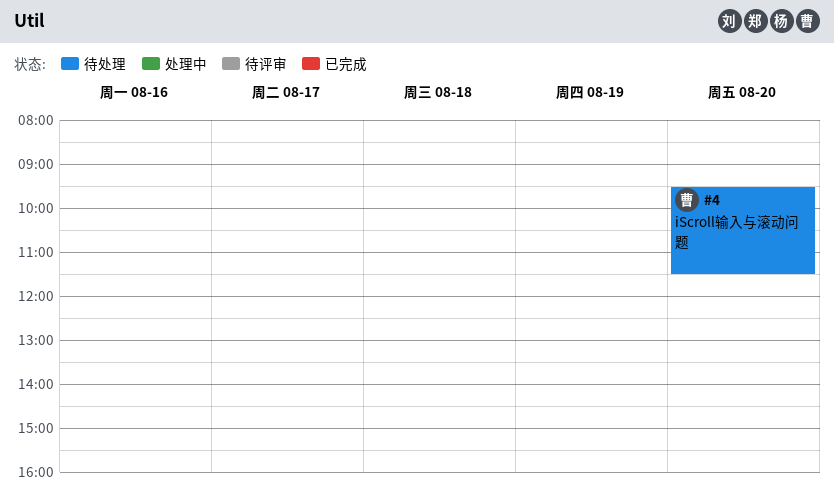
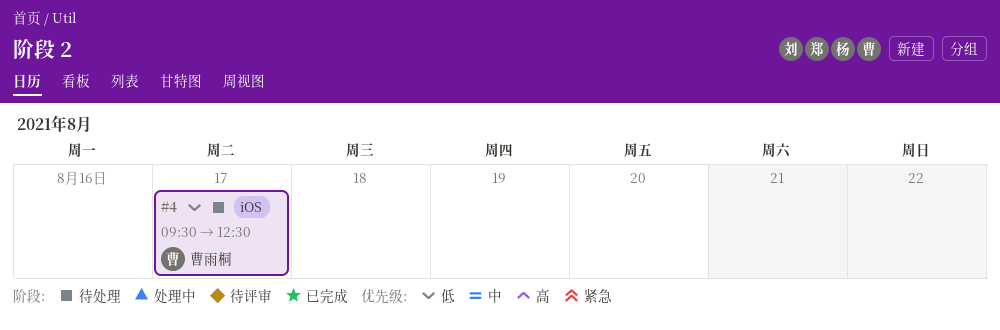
#4, day: Aug 20 -> Aug 17
#4, ends: 11:30 -> 12:30

